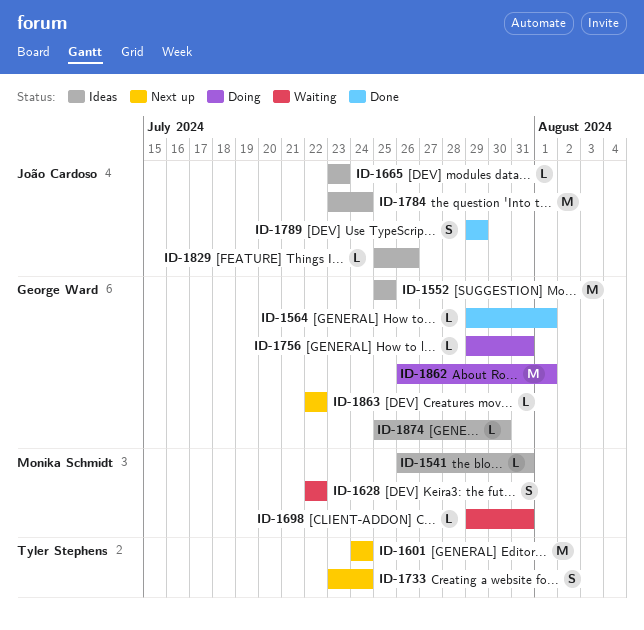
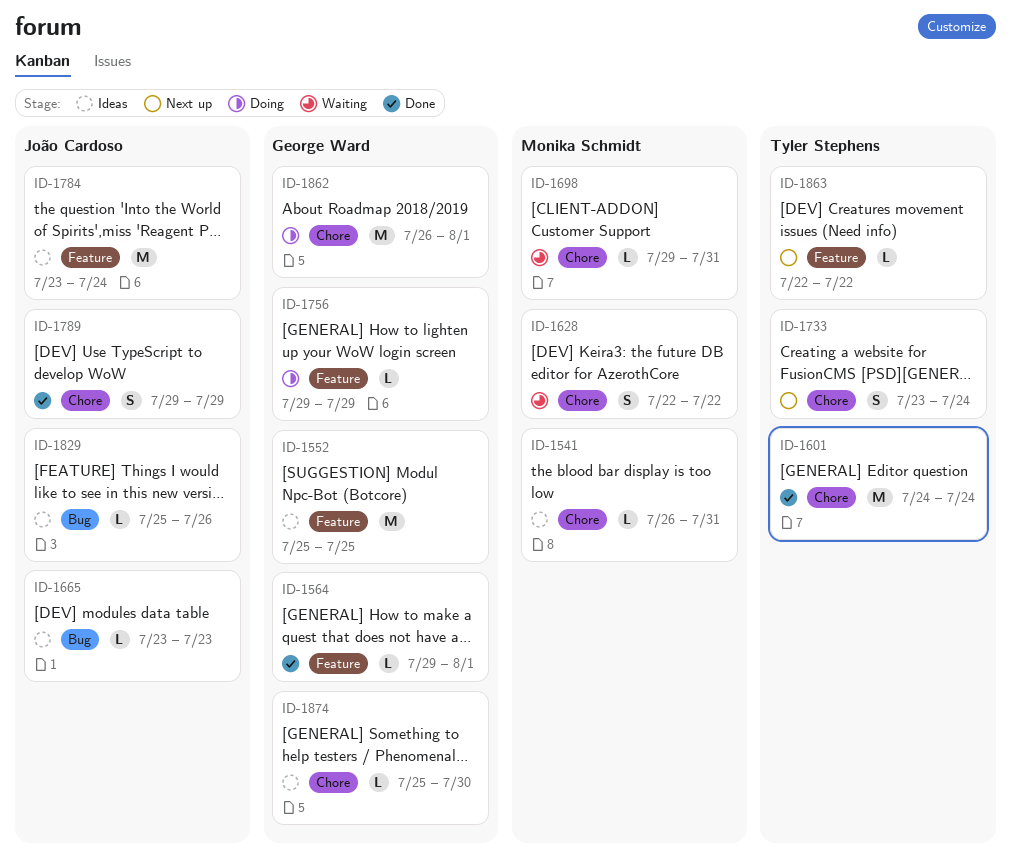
ID-1601, status: Next up -> Done
ID-1756, due: Jul 31 -> Jul 29
ID-1863, owner: George Ward -> Tyler Stephens

